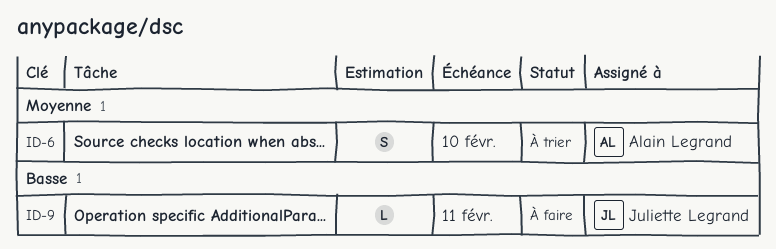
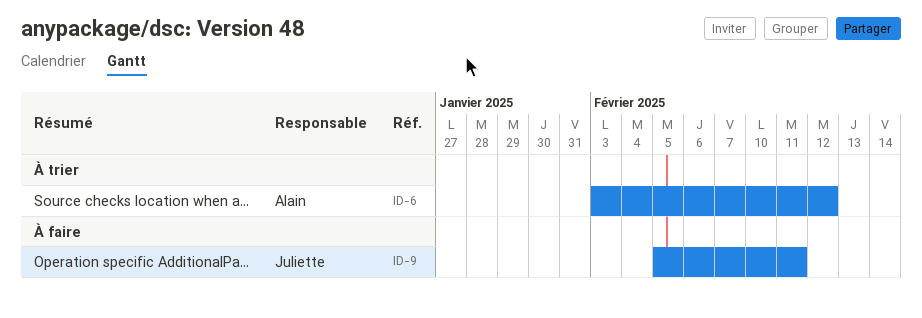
ID-6, due: Feb 10 -> Feb 12

